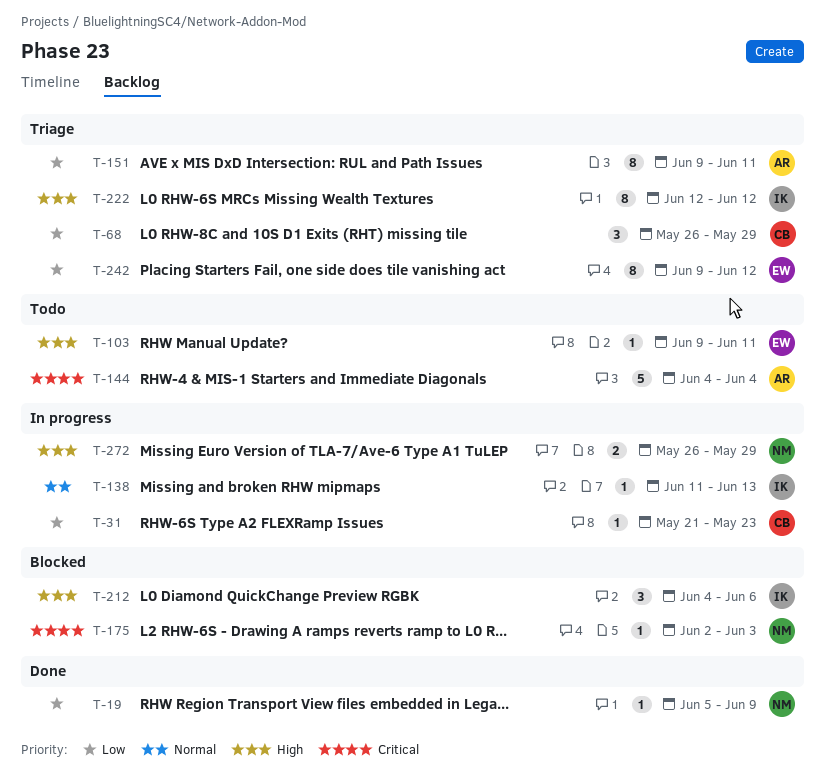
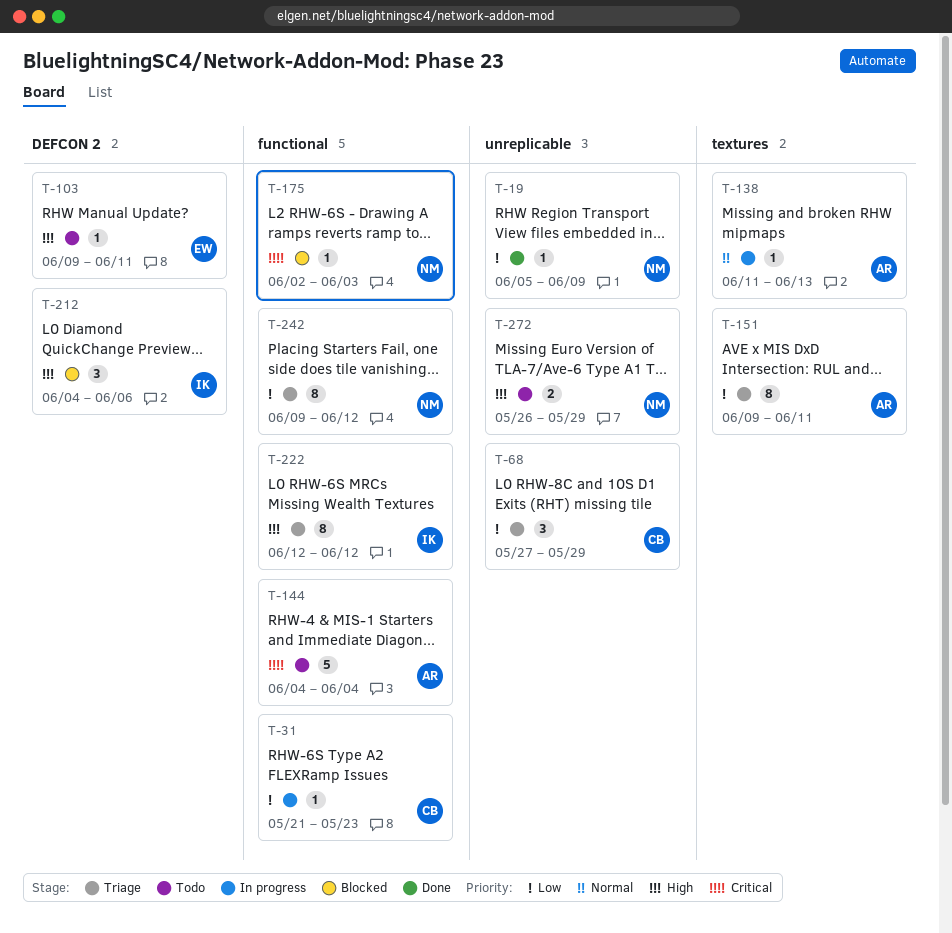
T-68, start: May 26 -> May 27
T-138, owner: IK -> AR
T-242, owner: EW -> NM
T-272, status: In progress -> Todo

